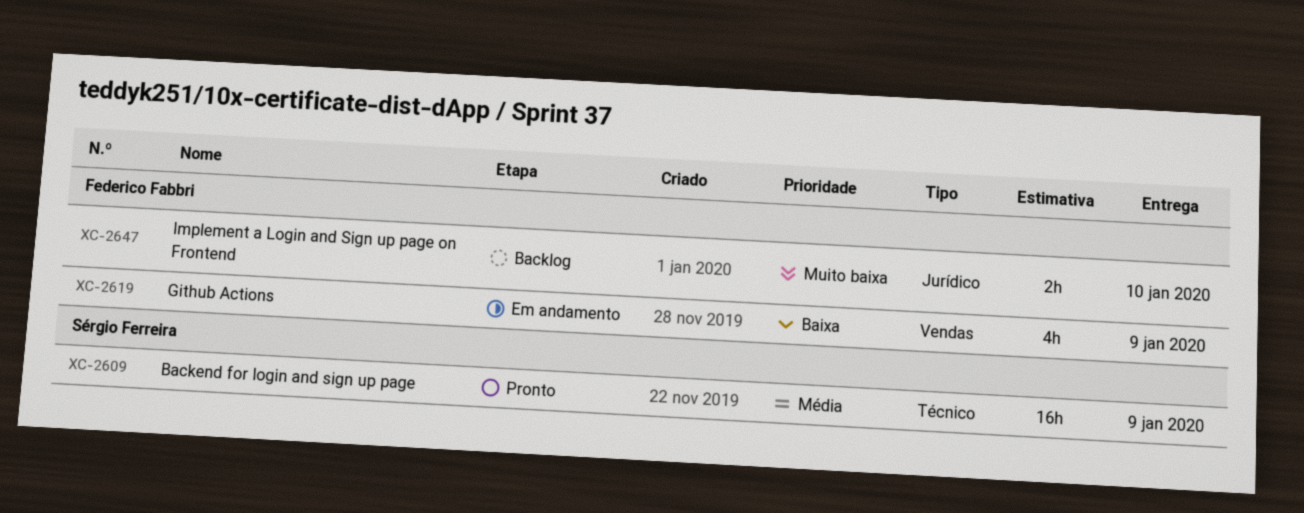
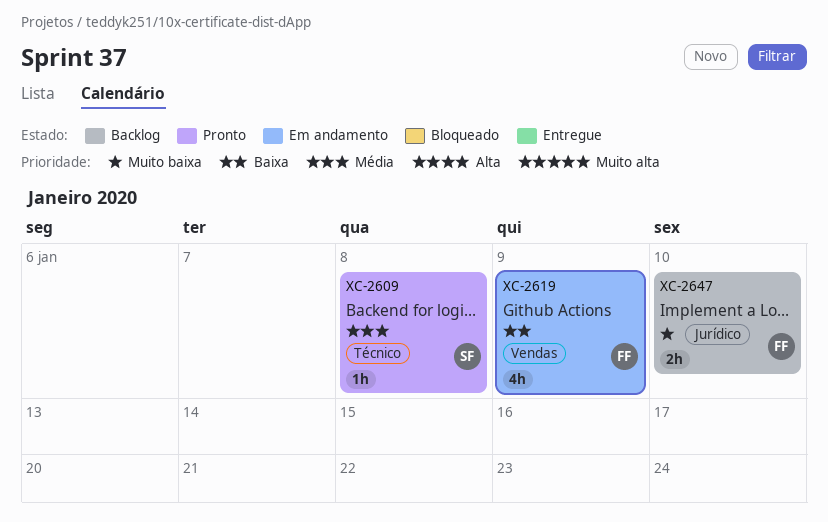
XC-2609, estimate: 16h -> 1h
XC-2609, due: Jan 9 -> Jan 8

